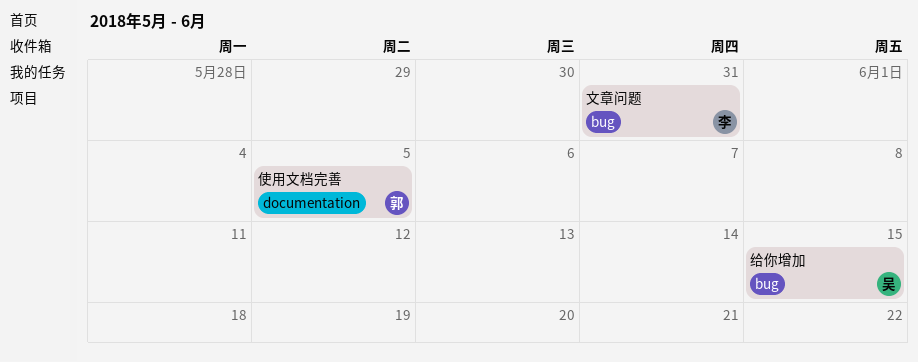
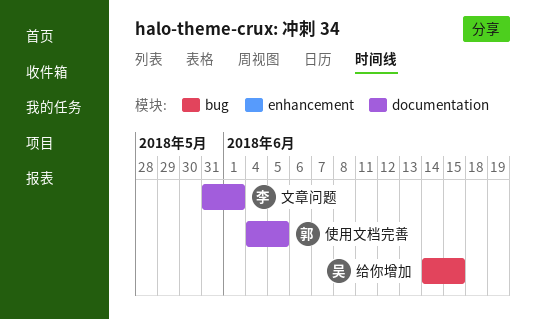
文章问题, label: bug -> documentation
文章问题, due: May 31 -> Jun 1

